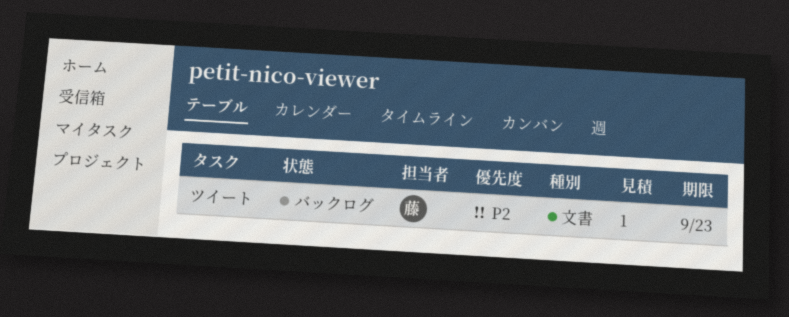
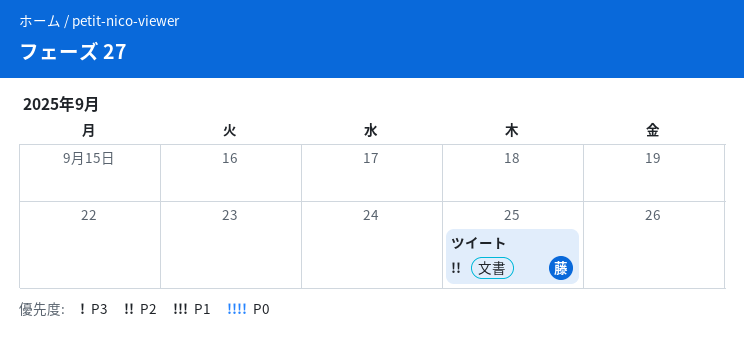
ツイート, due: Sep 23 -> Sep 25

